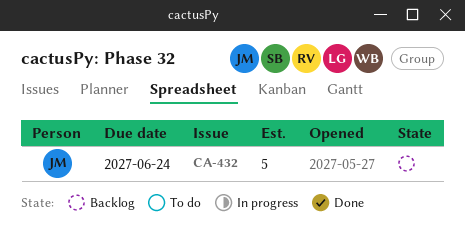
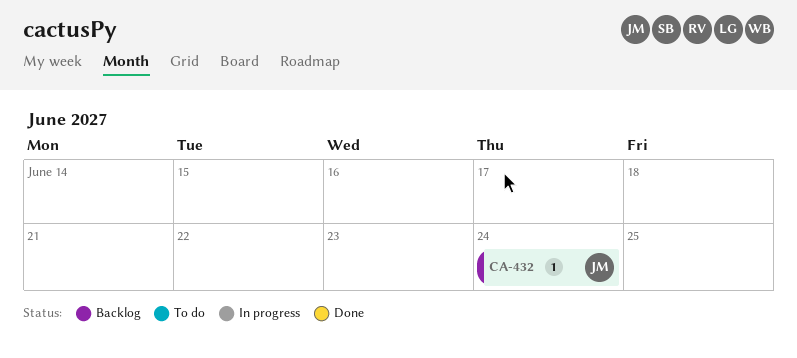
CA-432, estimate: 5 -> 1

